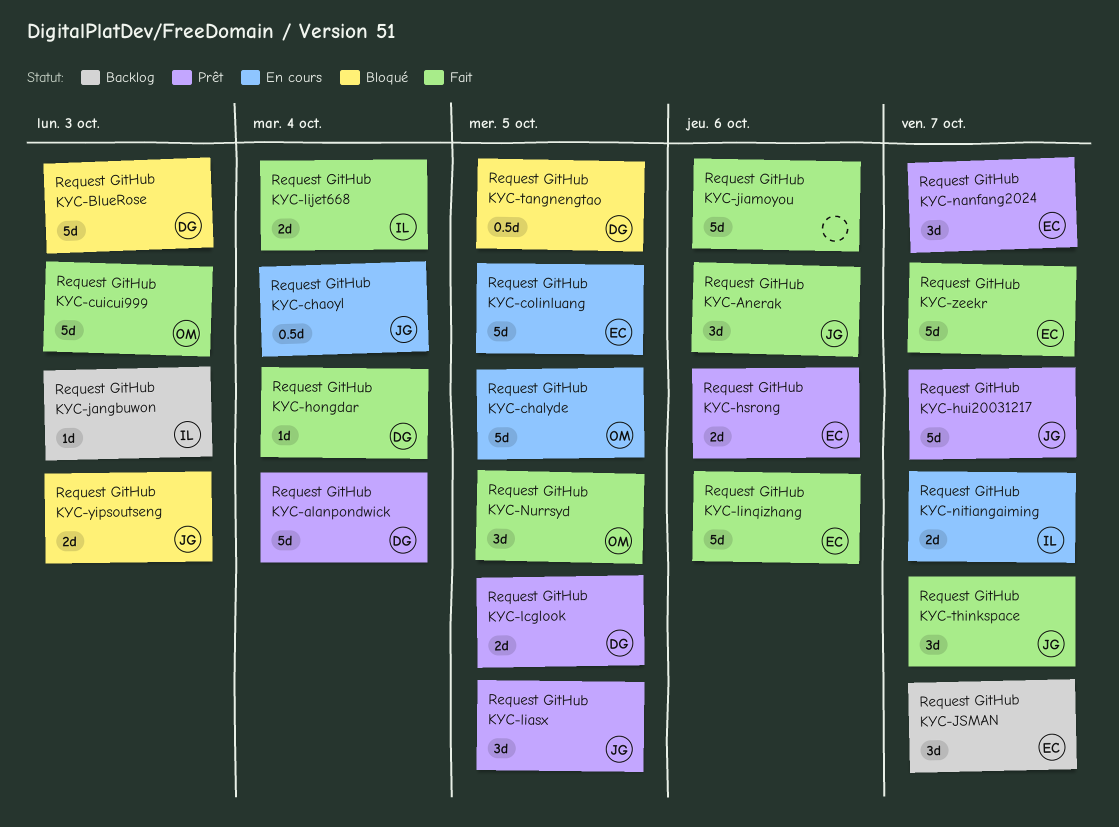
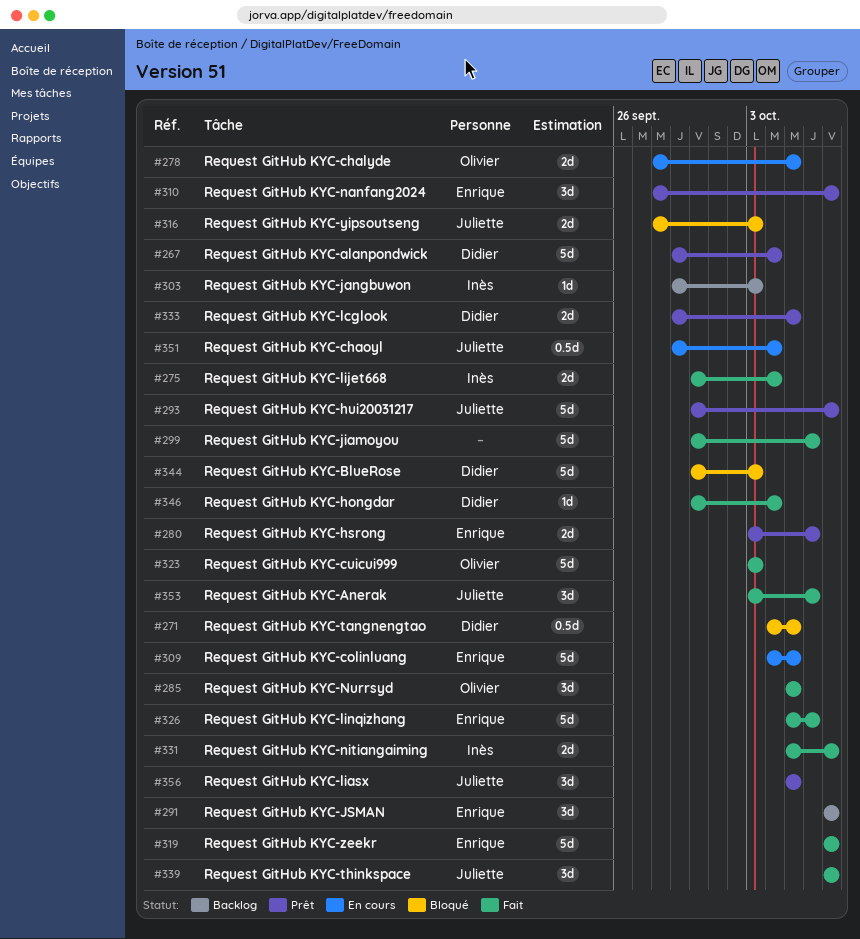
Request GitHub KYC-chalyde, estimate: 5d -> 2d
Request GitHub KYC-nitiangaiming, status: En cours -> Fait

